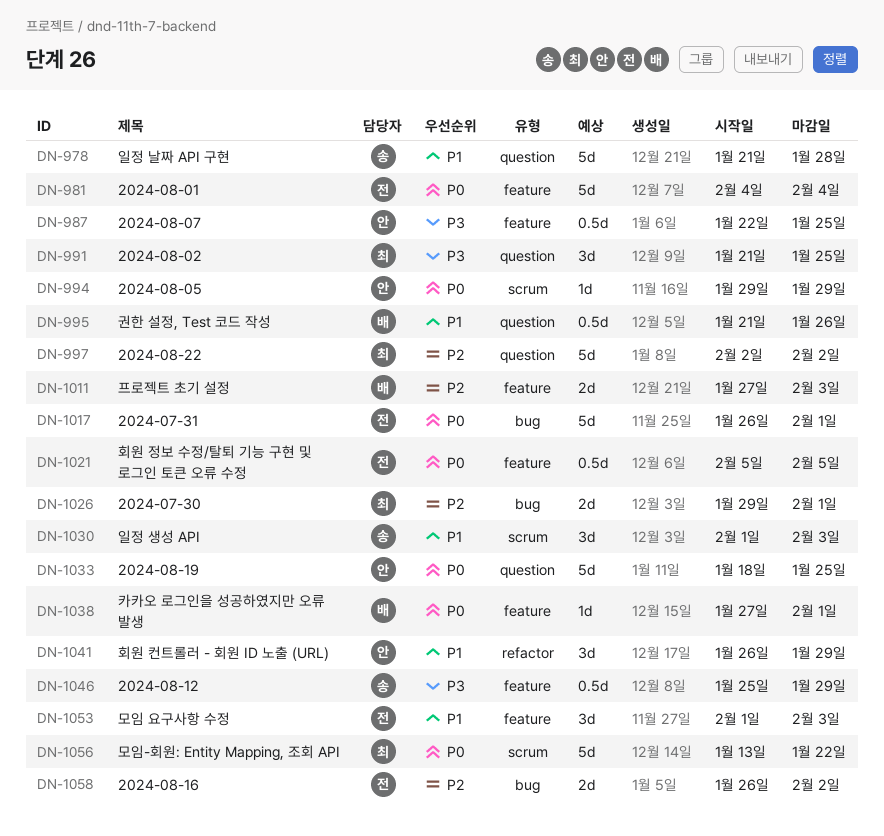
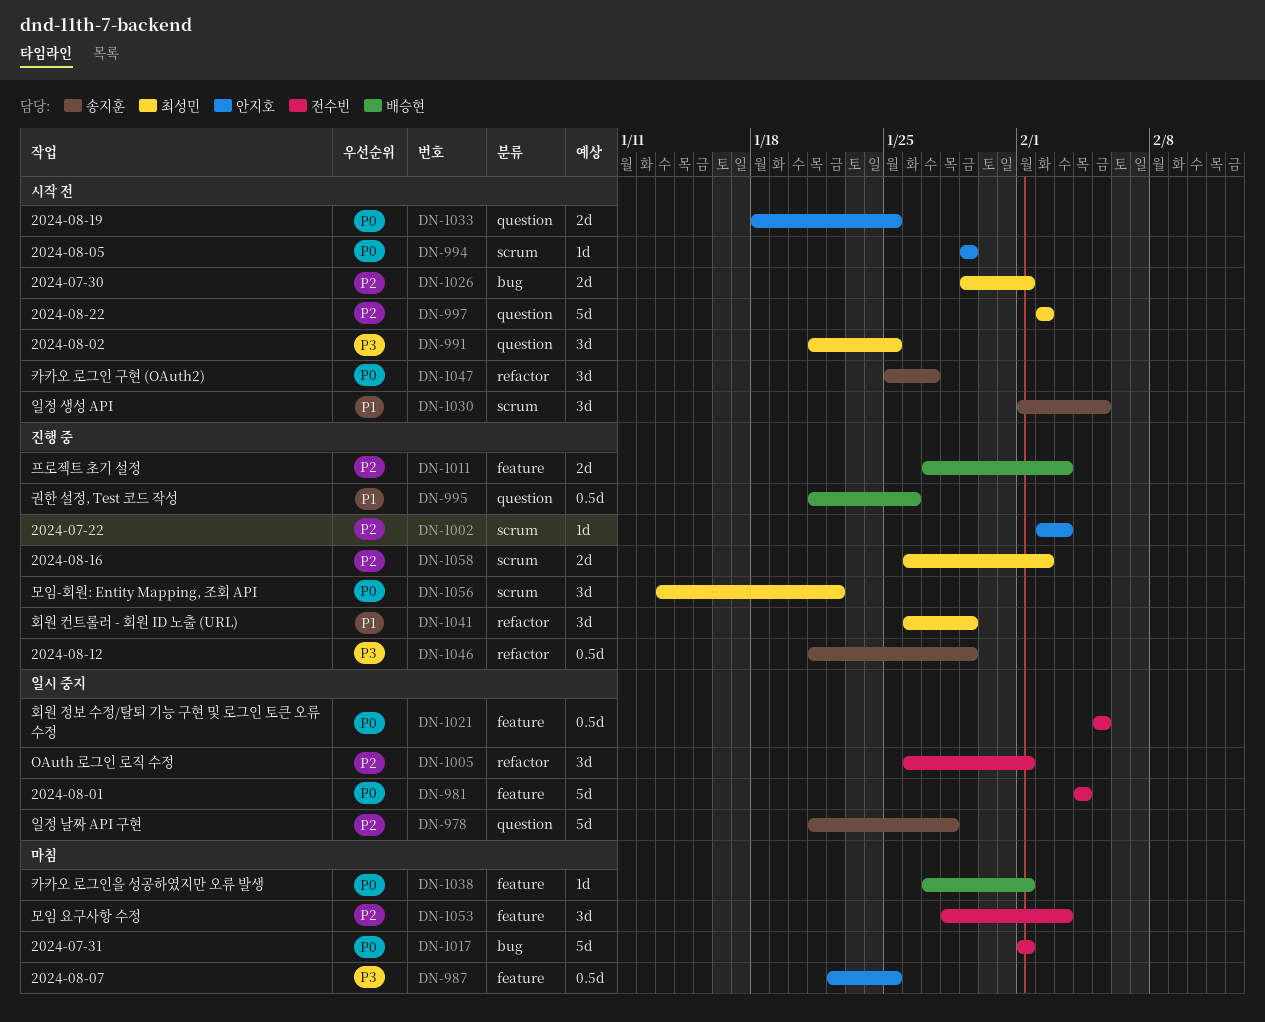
DN-978, priority: P1 -> P2
DN-1002: none -> present
DN-1005: none -> present
DN-1017, start: Jan 26 -> Feb 1
DN-1030, due: Feb 3 -> Feb 5
DN-1033, estimate: 5d -> 2d
DN-1041, owner: 안지호 -> 최성민
DN-1046, label: feature -> refactor
DN-1046, start: Jan 25 -> Jan 21
DN-1047: none -> present
DN-1053, priority: P1 -> P2
DN-1053, start: Feb 1 -> Jan 28
DN-1056, estimate: 5d -> 3d
DN-1058, owner: 전수빈 -> 최성민
DN-1058, label: bug -> scrum

